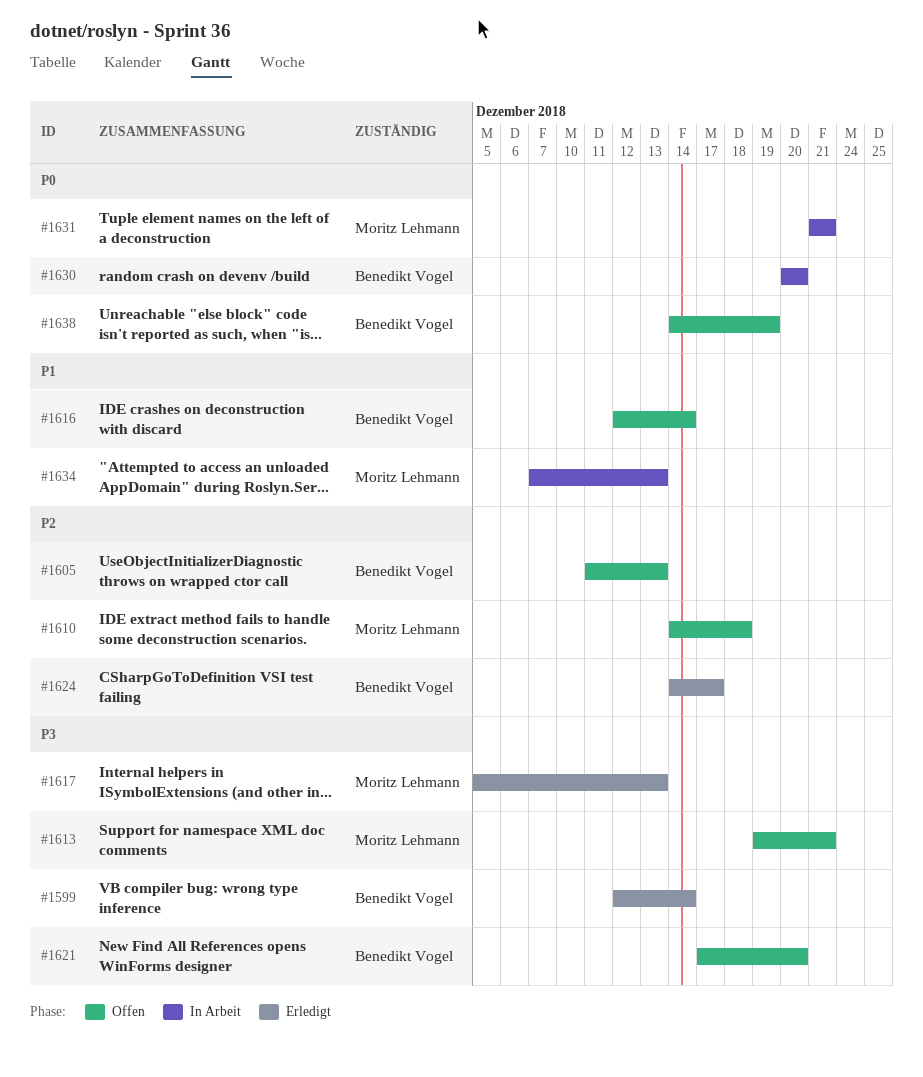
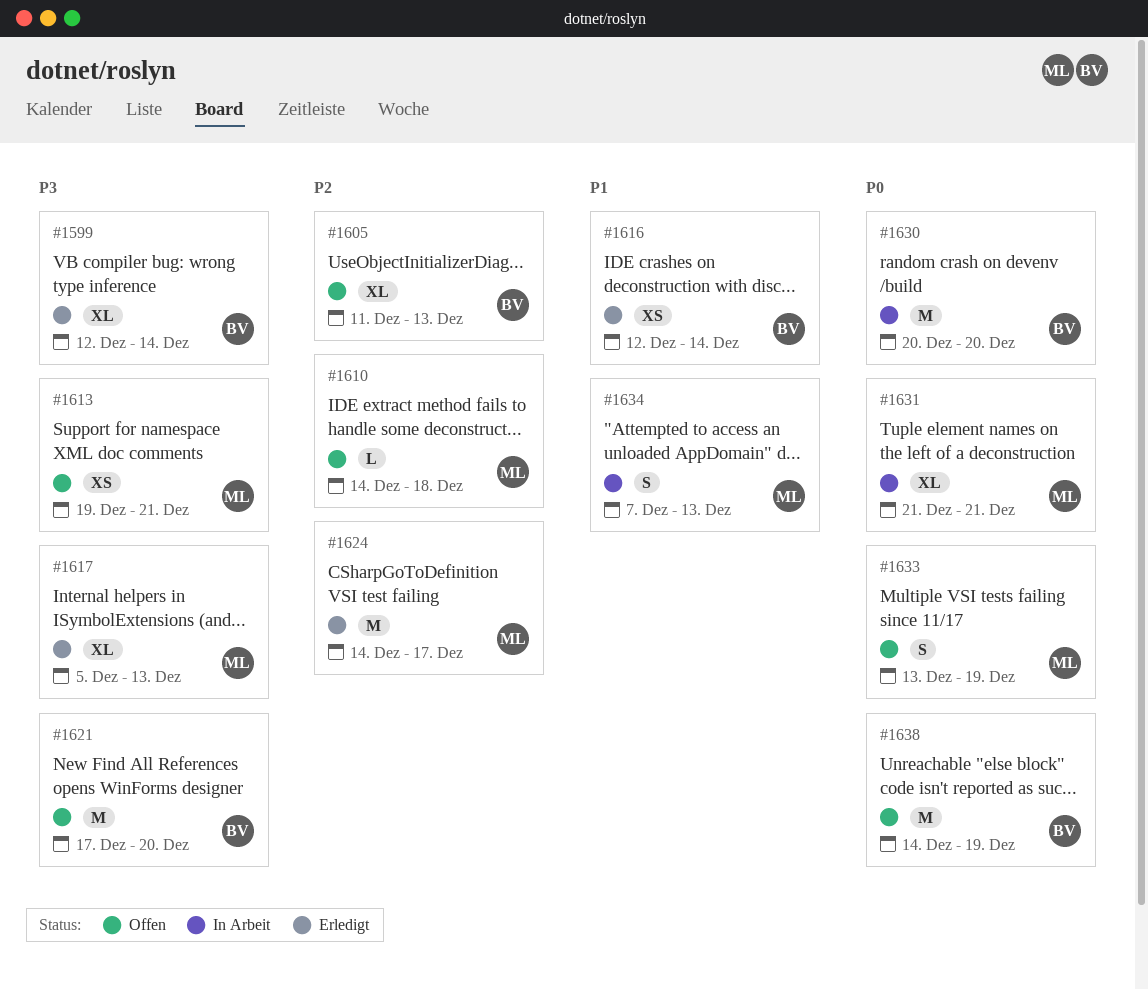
#1616, status: Offen -> Erledigt
#1624, owner: Benedikt Vogel -> Moritz Lehmann
#1633: none -> present

